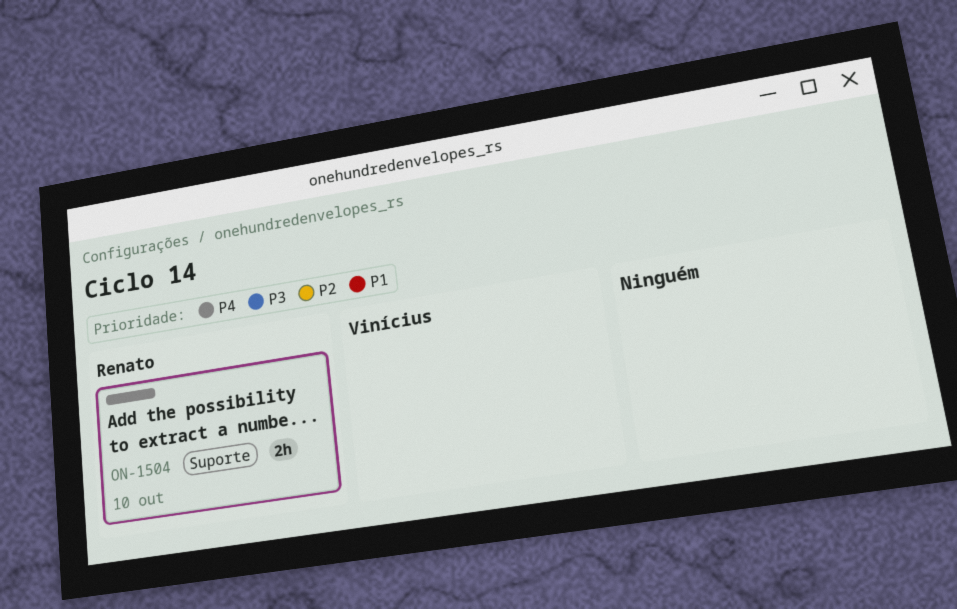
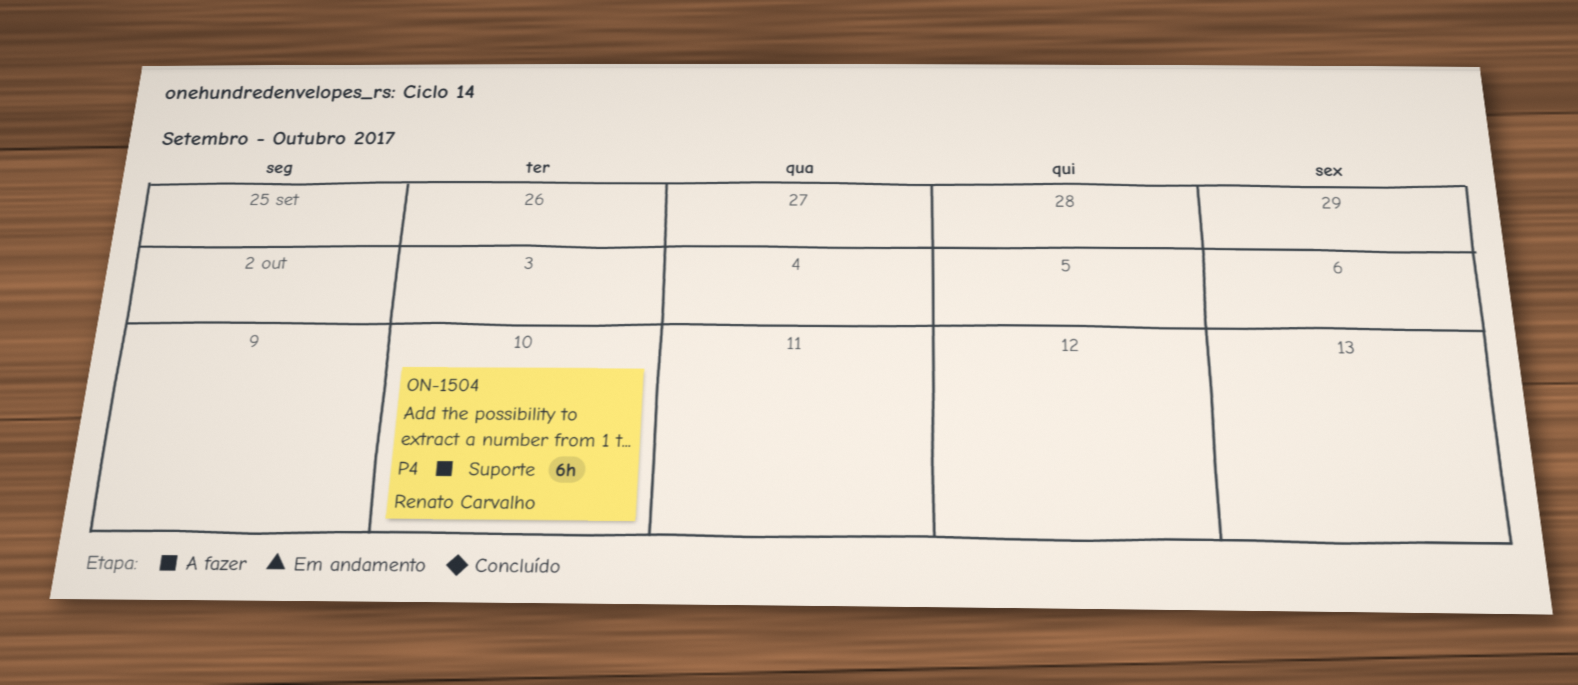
ON-1504, estimate: 2h -> 6h

